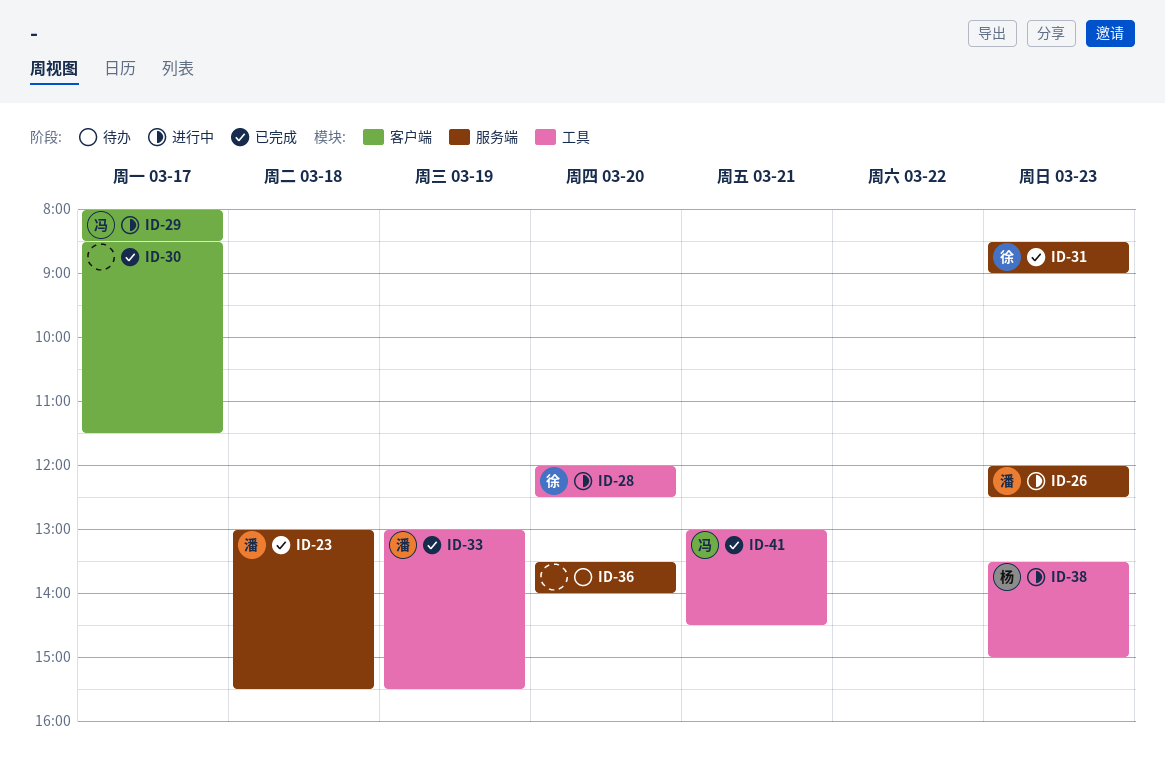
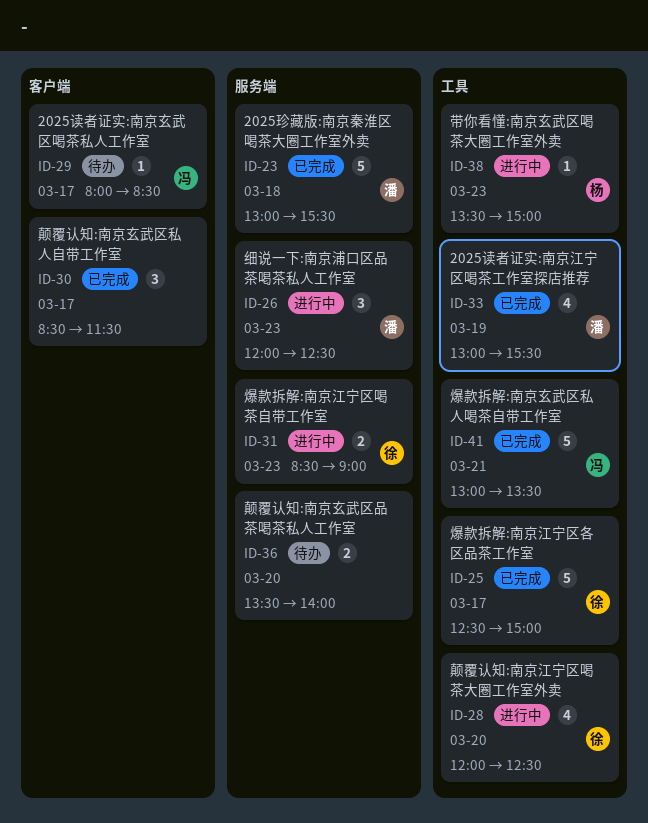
ID-25: none -> present
ID-29, status: 进行中 -> 待办
ID-31, status: 已完成 -> 进行中
ID-41, ends: 14:30 -> 13:30

